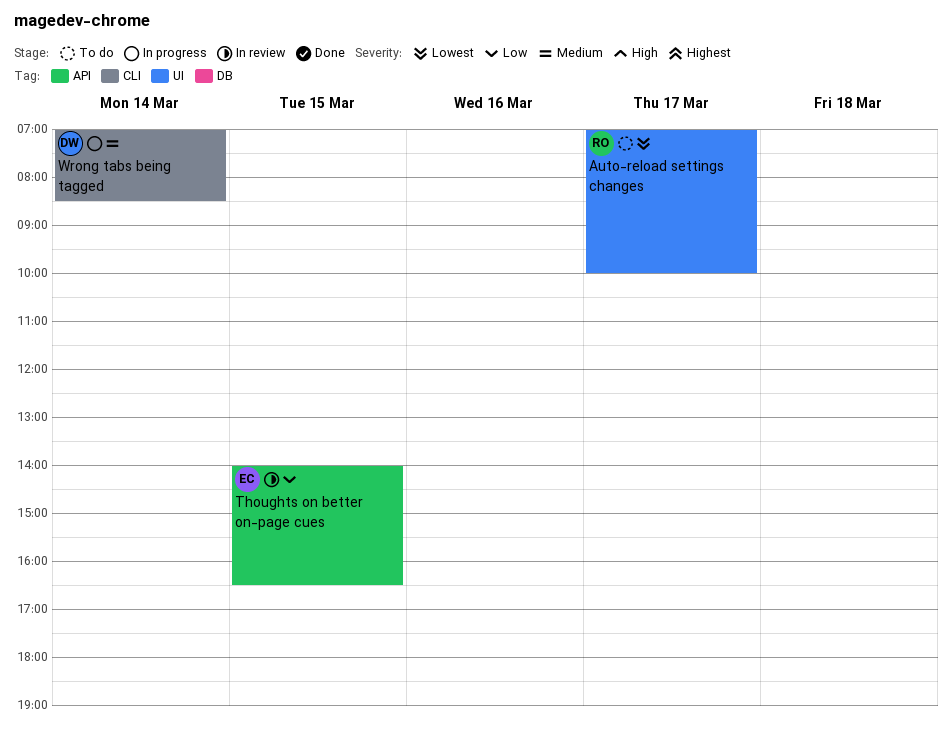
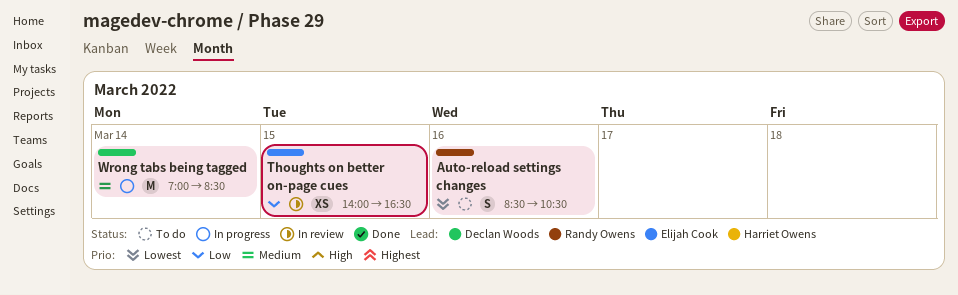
Auto-reload settings changes, day: Mar 17 -> Mar 16
Auto-reload settings changes, begins: 07:00 -> 08:30
Auto-reload settings changes, ends: 10:00 -> 10:30

